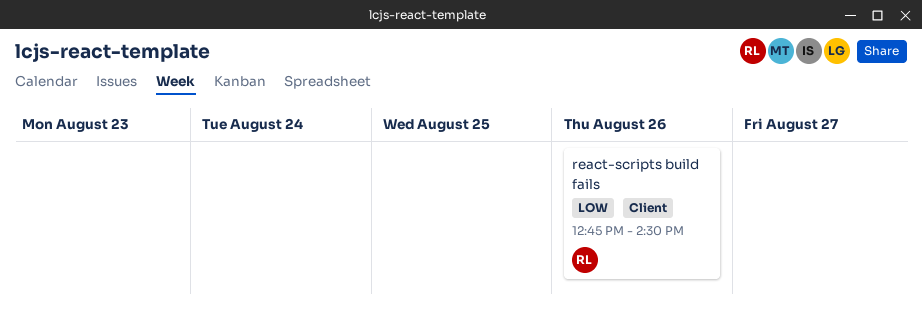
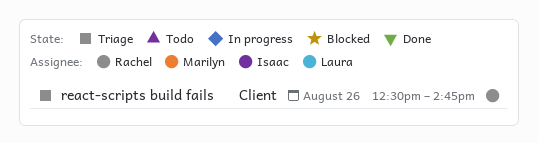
react-scripts build fails, begins: 12:45 -> 12:30
react-scripts build fails, ends: 14:30 -> 14:45

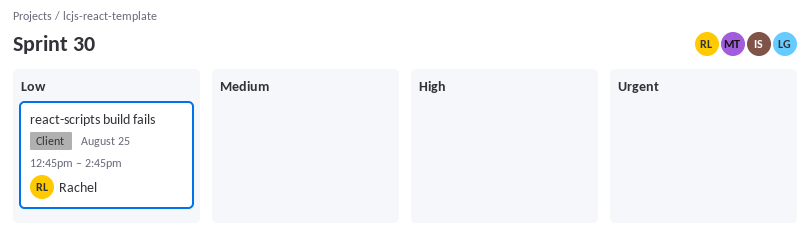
react-scripts build fails, day: Aug 26 -> Aug 25
react-scripts build fails, begins: 12:30 -> 12:45

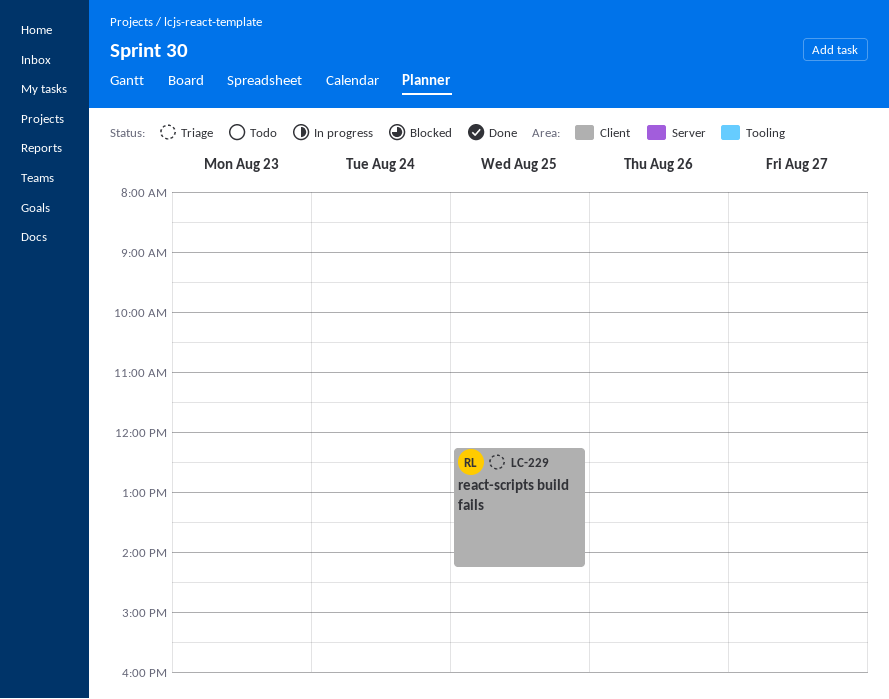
react-scripts build fails, begins: 12:45 -> 12:15
react-scripts build fails, ends: 14:45 -> 14:15

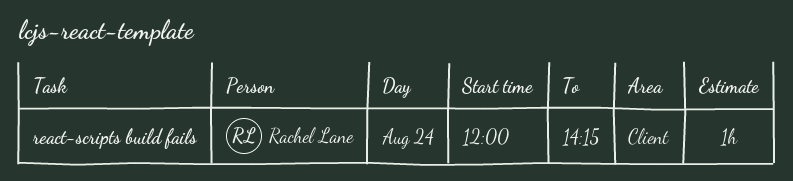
react-scripts build fails, day: Aug 25 -> Aug 24
react-scripts build fails, begins: 12:15 -> 12:00

